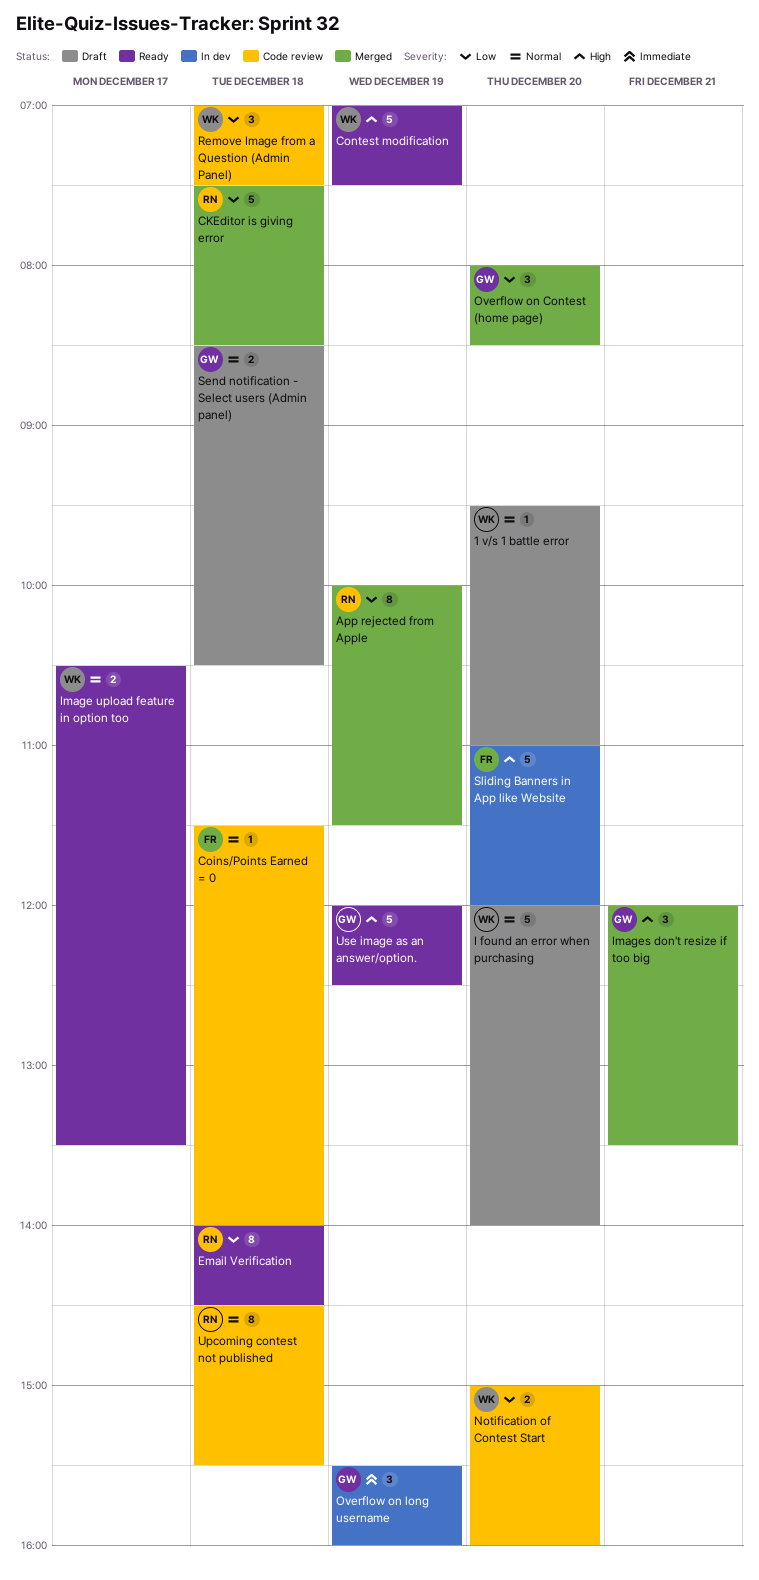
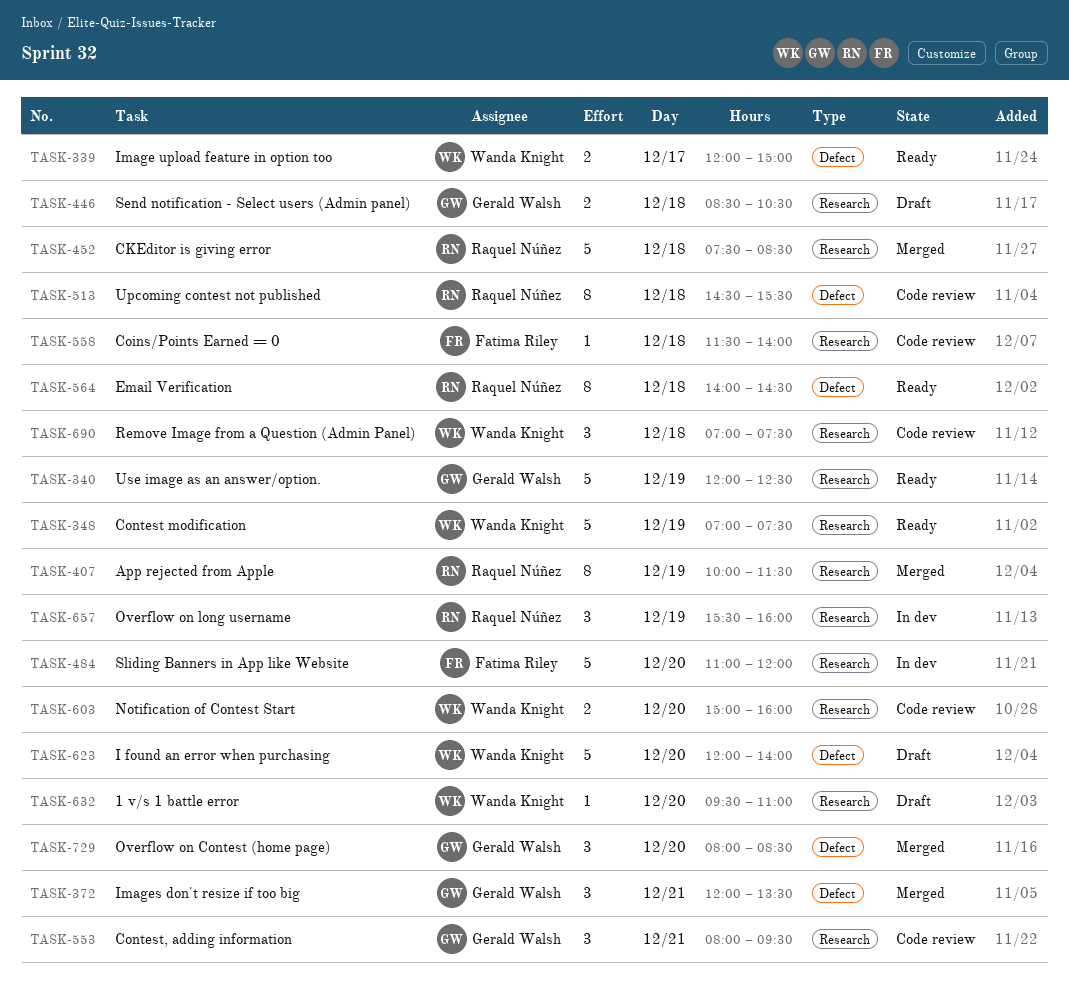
Contest, adding information: none -> present
Image upload feature in option too, begins: 10:30 -> 12:00
Image upload feature in option too, ends: 13:30 -> 15:00
Overflow on long username, owner: Gerald Walsh -> Raquel Núñez

